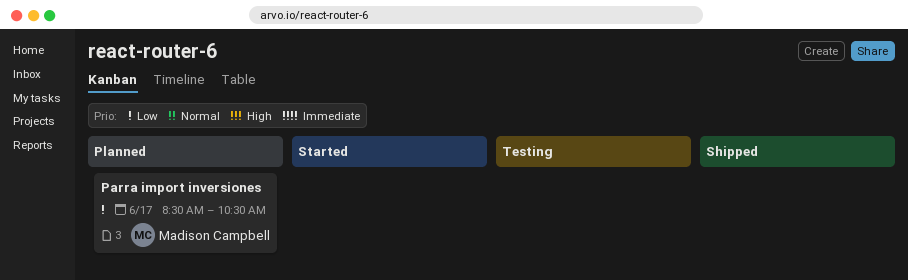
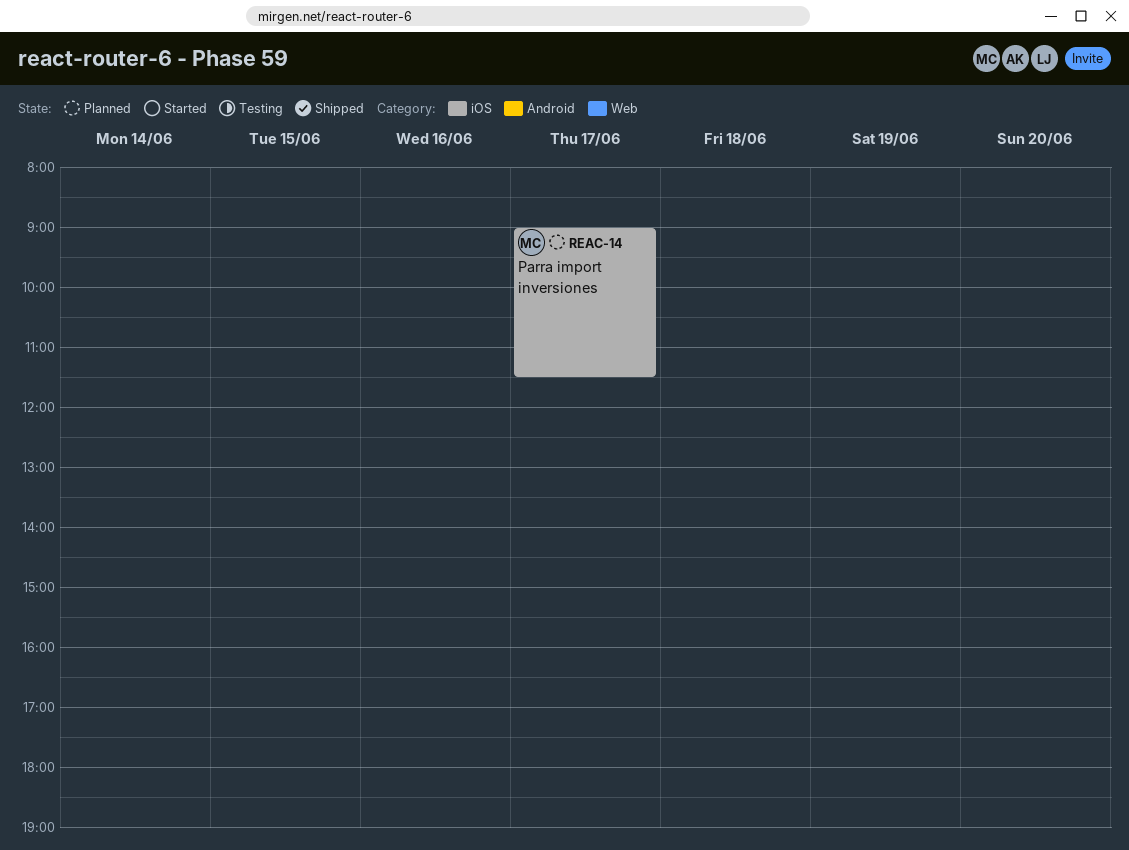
Parra import inversiones, begins: 08:30 -> 09:00
Parra import inversiones, ends: 10:30 -> 11:30

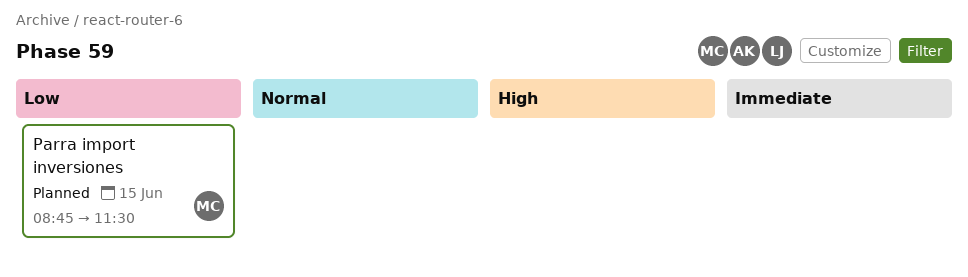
Parra import inversiones, day: Jun 17 -> Jun 15
Parra import inversiones, begins: 09:00 -> 08:45

